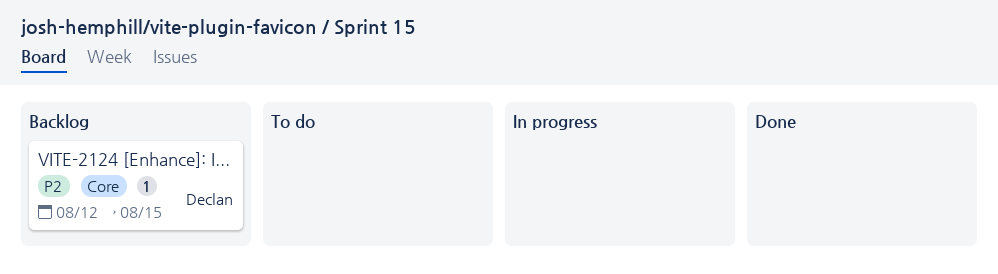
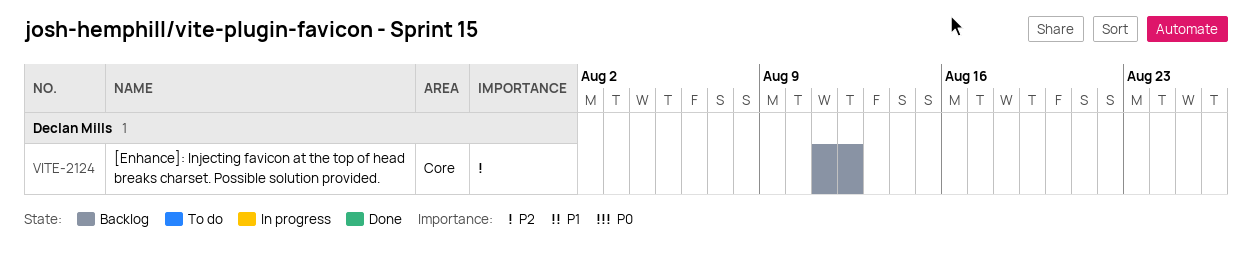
VITE-2124, start: Aug 12 -> Aug 11
VITE-2124, due: Aug 15 -> Aug 12

